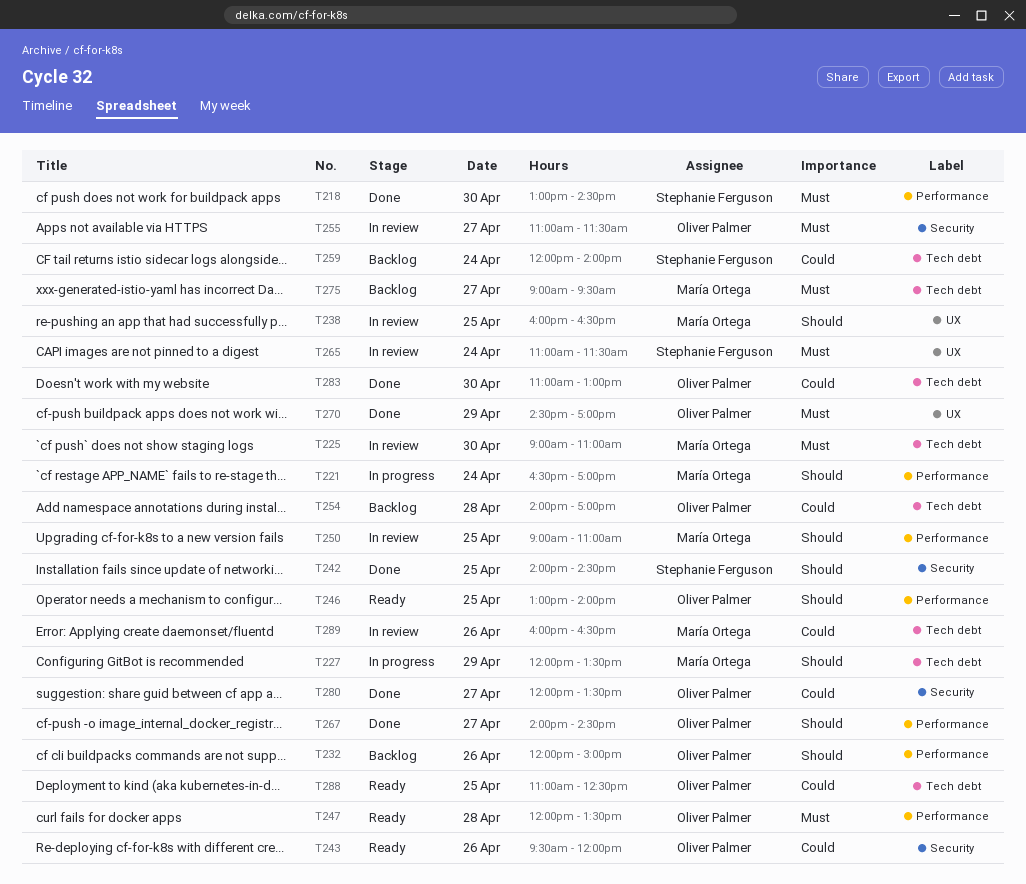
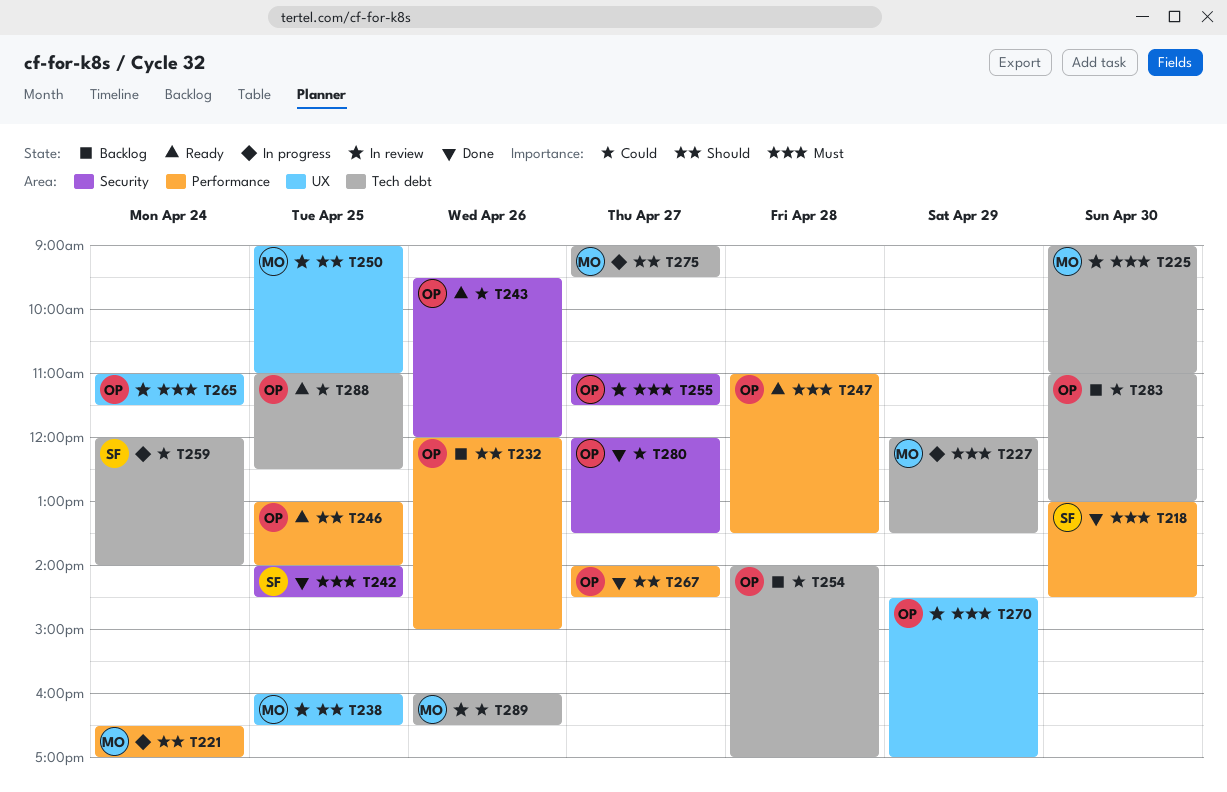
T227, priority: Should -> Must
T242, priority: Should -> Must
T247, begins: 12:00 -> 11:00
T250, label: Performance -> UX
T259, status: Backlog -> In progress
T265, owner: Stephanie Ferguson -> Oliver Palmer
T270, status: Done -> In review
T275, status: Backlog -> In progress
T275, priority: Must -> Should
T283, status: Done -> Backlog

